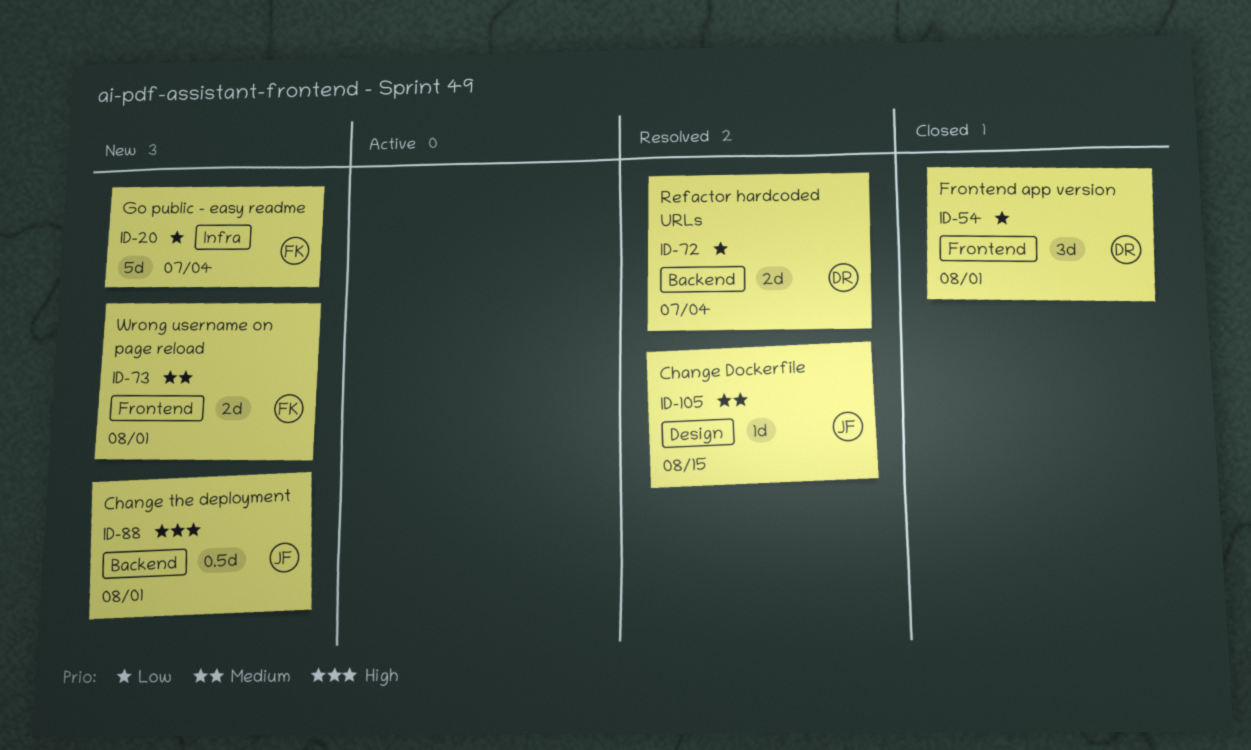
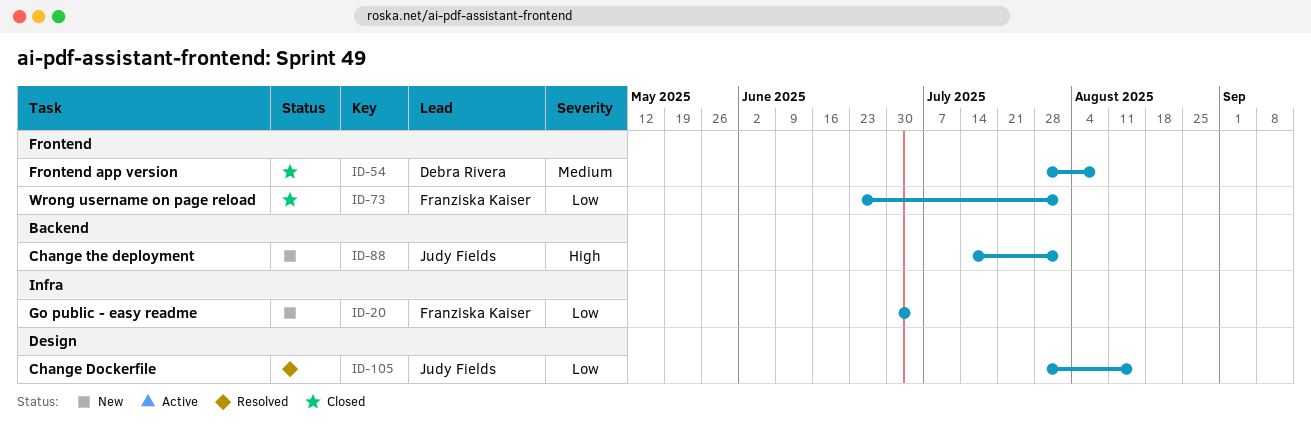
ID-54, priority: Low -> Medium
ID-54, due: Aug 1 -> Aug 8
ID-72: present -> none
ID-73, status: New -> Closed
ID-73, priority: Medium -> Low
ID-105, priority: Medium -> Low

